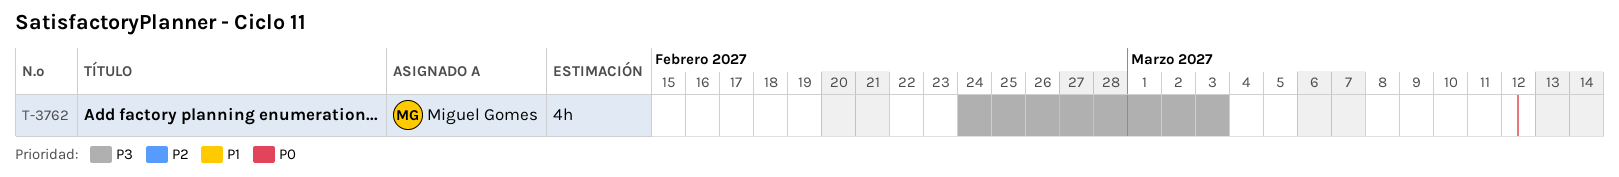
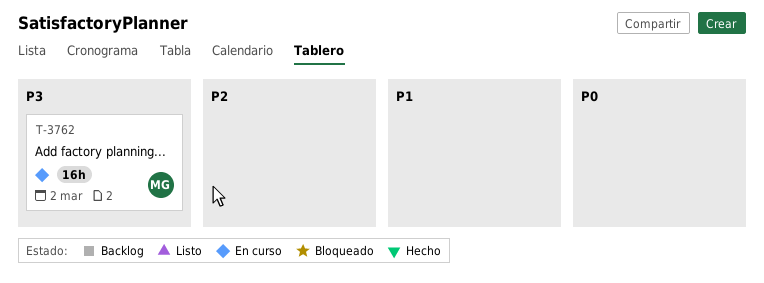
T-3762, estimate: 4h -> 16h
T-3762, due: Mar 3 -> Mar 2

